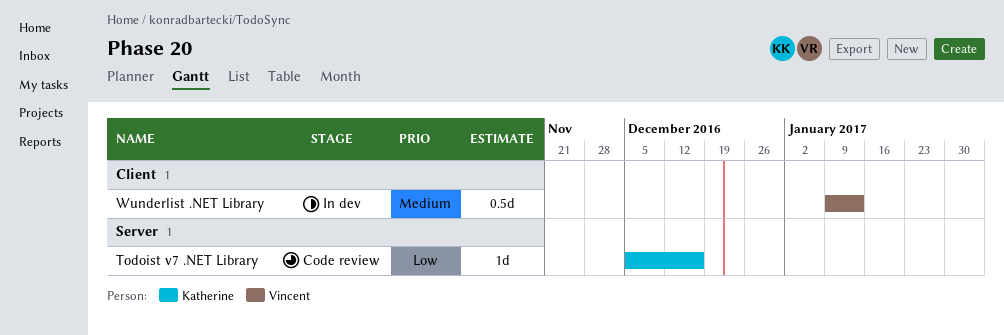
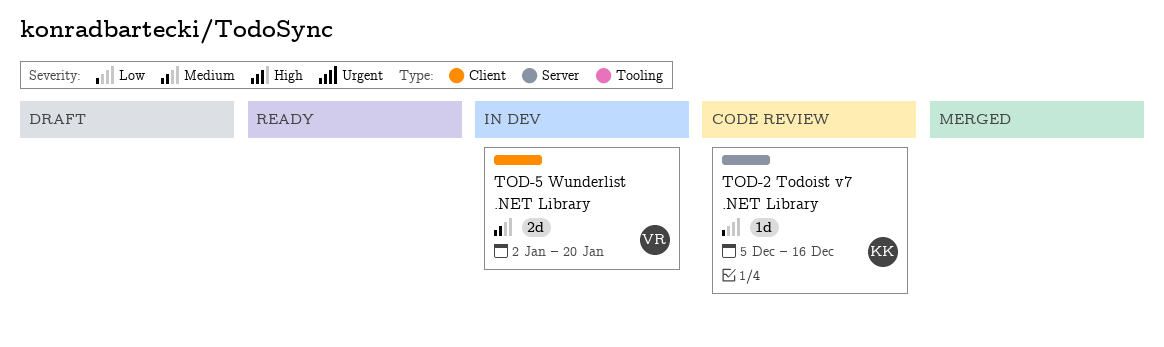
Wunderlist .NET Library, estimate: 0.5d -> 2d
Wunderlist .NET Library, start: Jan 9 -> Jan 2
Wunderlist .NET Library, due: Jan 13 -> Jan 20

